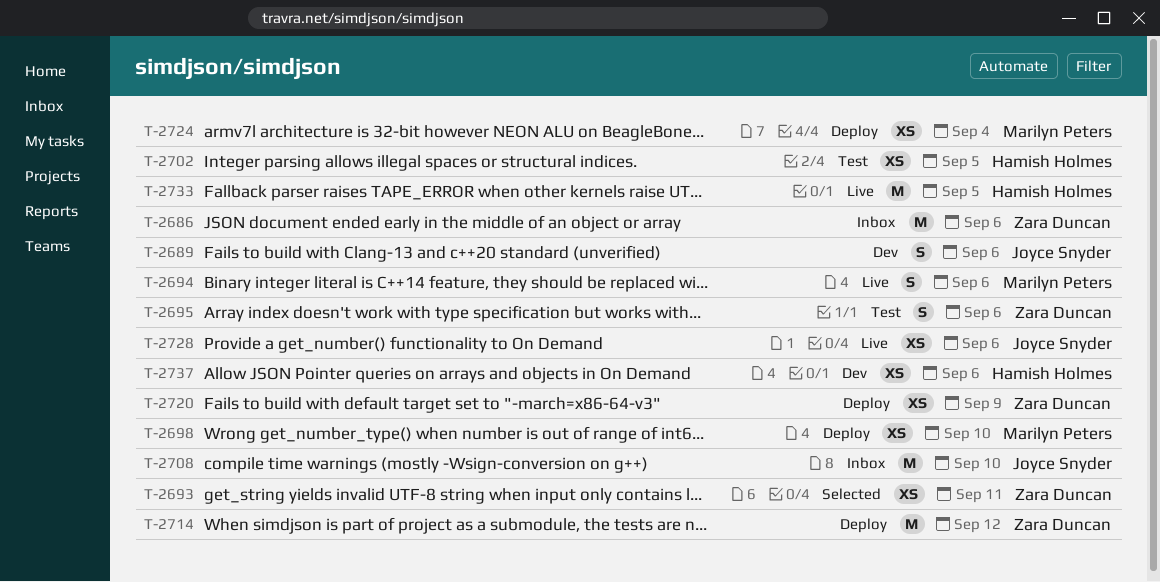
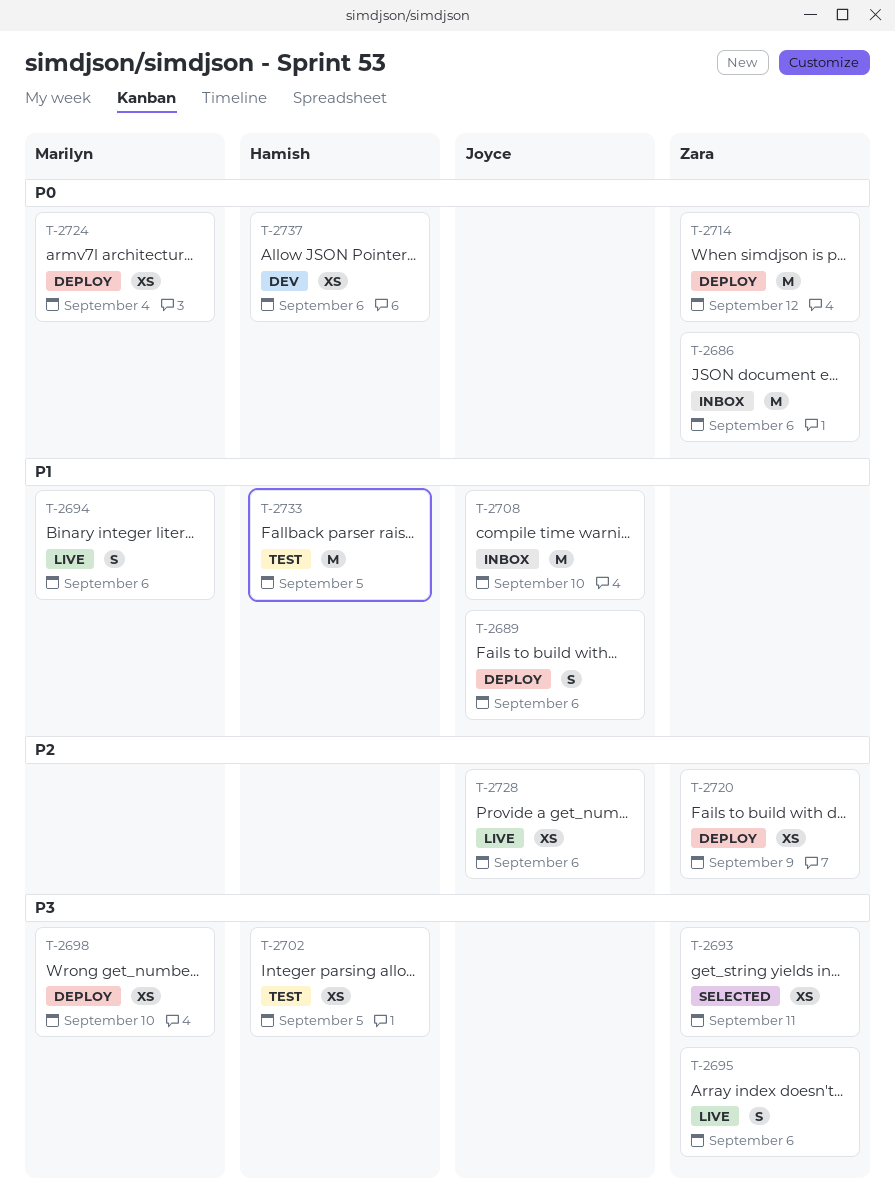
T-2689, status: Dev -> Deploy
T-2695, status: Test -> Live
T-2733, status: Live -> Test

